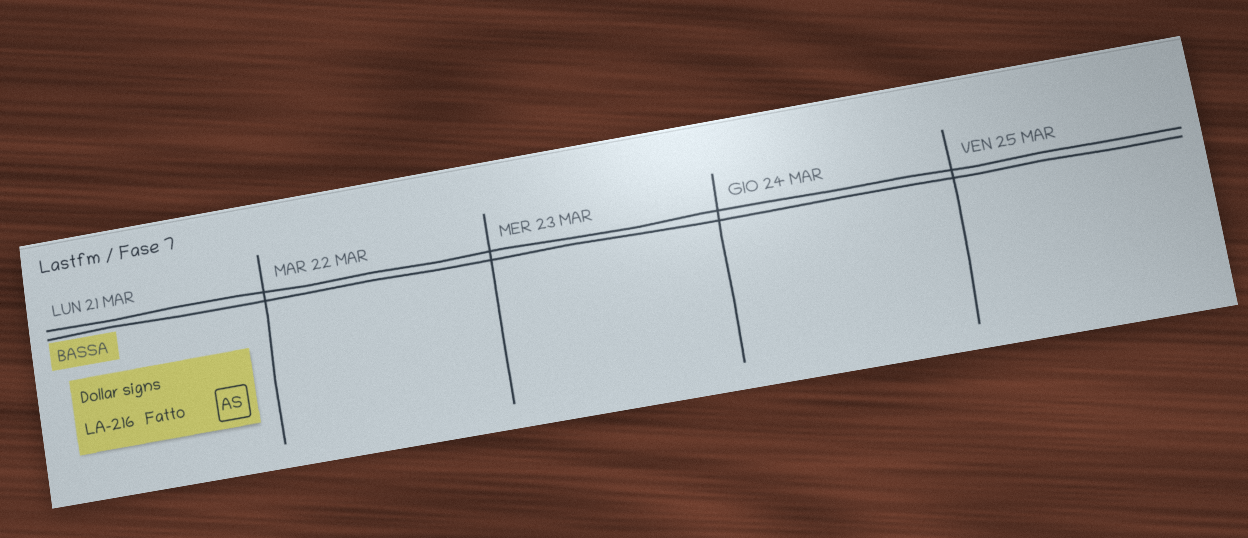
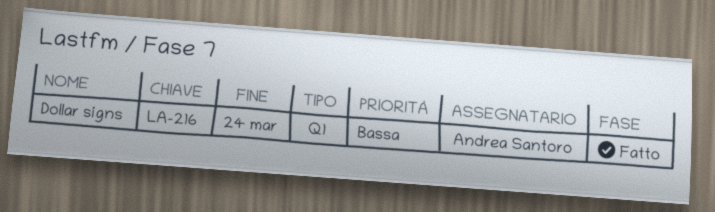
LA-216, due: Mar 21 -> Mar 24

